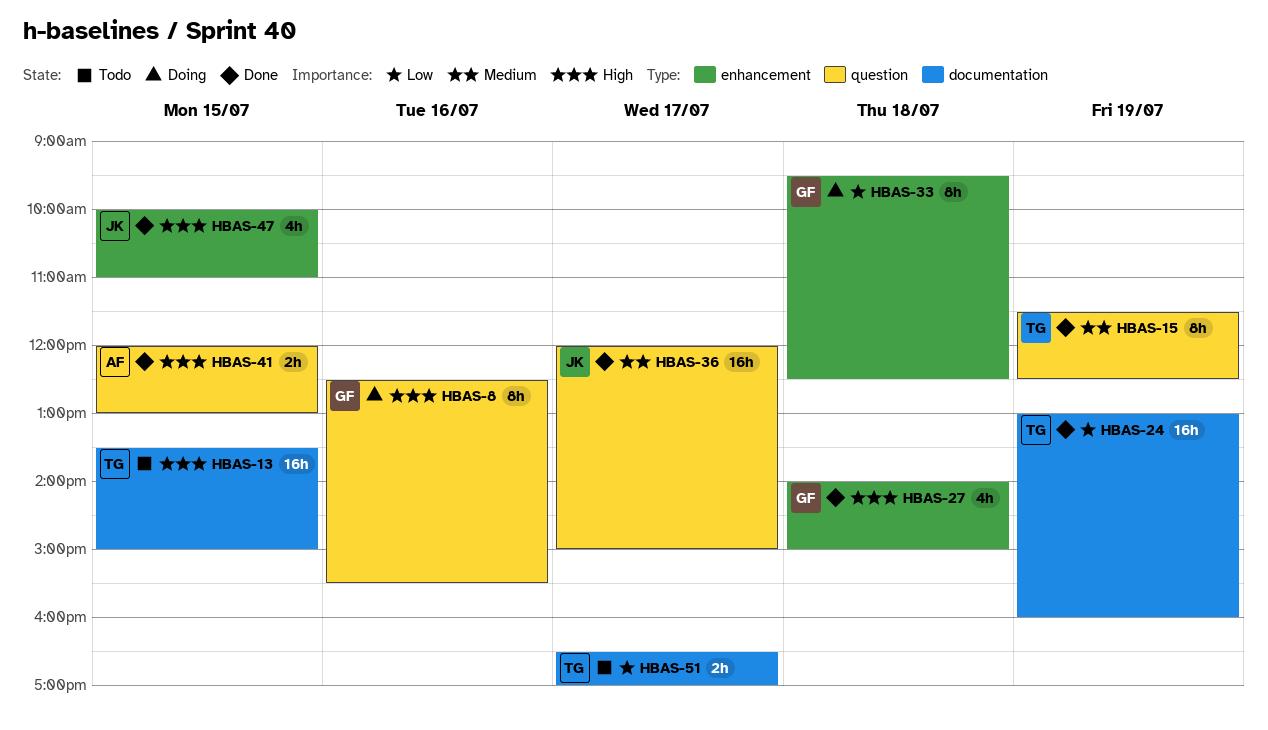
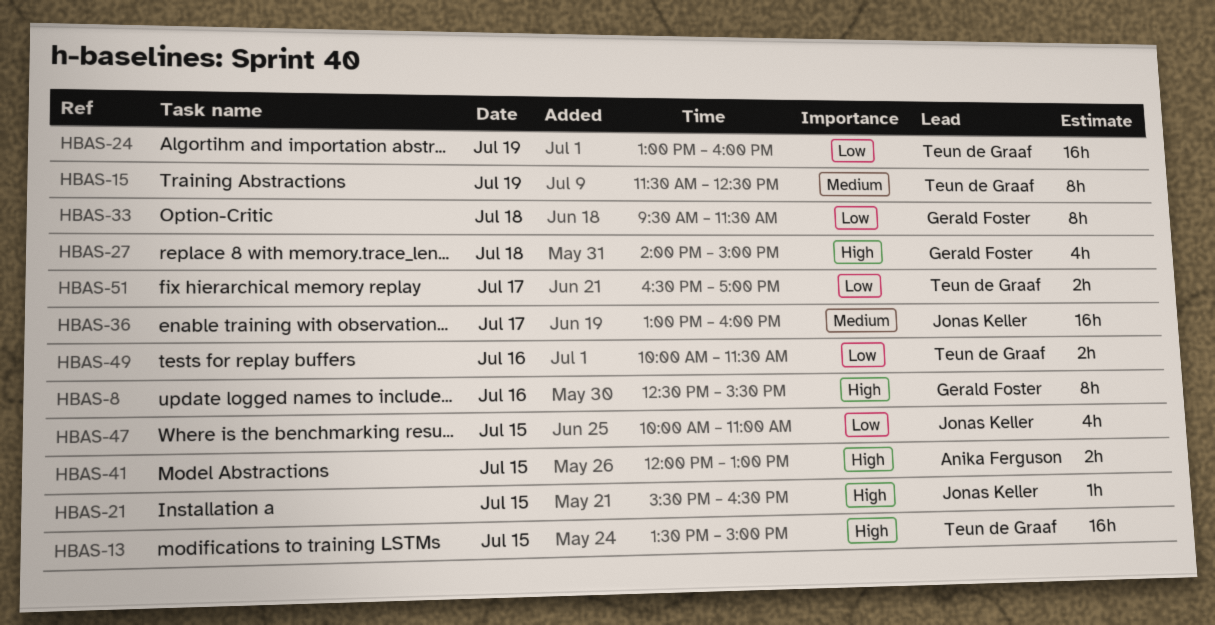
HBAS-21: none -> present
HBAS-33, ends: 12:30 -> 11:30
HBAS-36, begins: 12:00 -> 13:00
HBAS-36, ends: 15:00 -> 16:00
HBAS-47, priority: High -> Low
HBAS-49: none -> present

